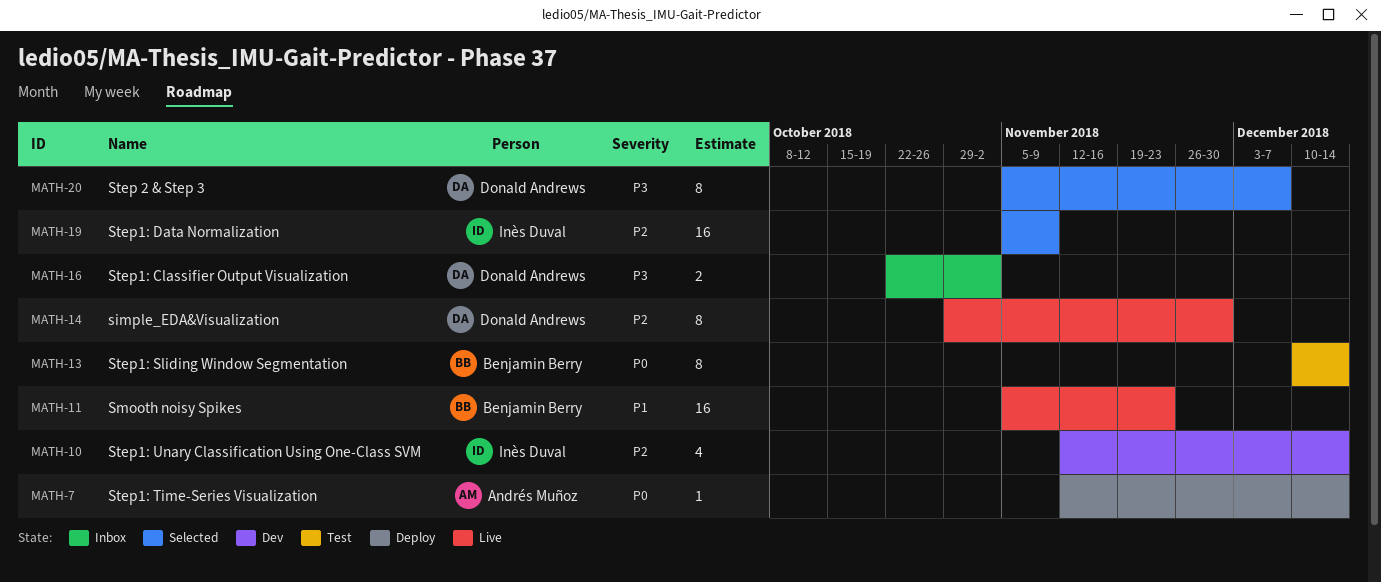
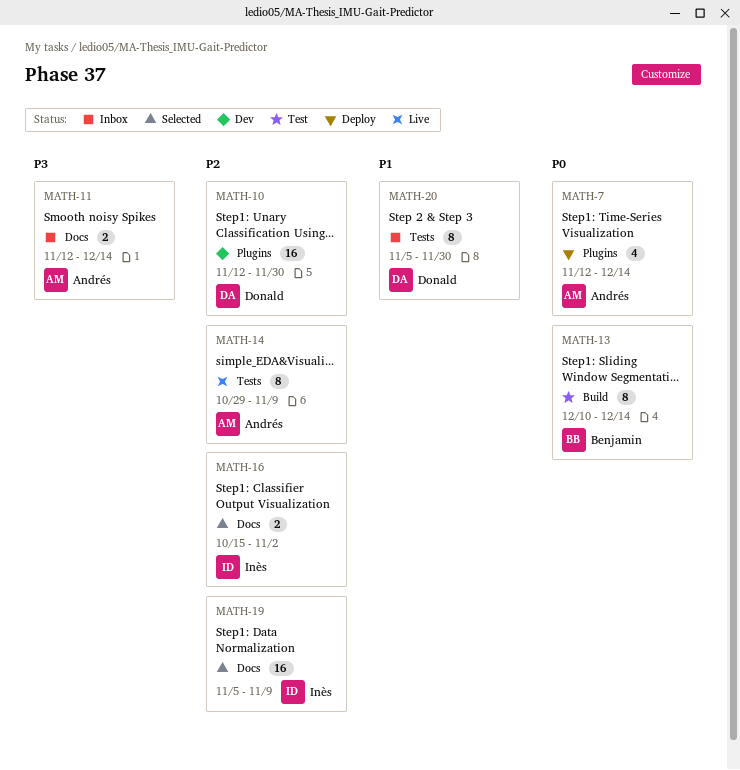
MATH-7, estimate: 1 -> 4
MATH-10, owner: Inès Duval -> Donald Andrews
MATH-10, estimate: 4 -> 16
MATH-10, due: Dec 14 -> Nov 30
MATH-11, status: Live -> Inbox
MATH-11, owner: Benjamin Berry -> Andrés Muñoz
MATH-11, priority: P1 -> P3
MATH-11, estimate: 16 -> 2
MATH-11, start: Nov 5 -> Nov 12
MATH-11, due: Nov 23 -> Dec 14
MATH-14, owner: Donald Andrews -> Andrés Muñoz
MATH-14, due: Nov 30 -> Nov 9
MATH-16, status: Inbox -> Selected
MATH-16, owner: Donald Andrews -> Inès Duval
MATH-16, priority: P3 -> P2
MATH-16, start: Oct 22 -> Oct 15
MATH-20, status: Selected -> Inbox
MATH-20, priority: P3 -> P1
MATH-20, due: Dec 7 -> Nov 30

